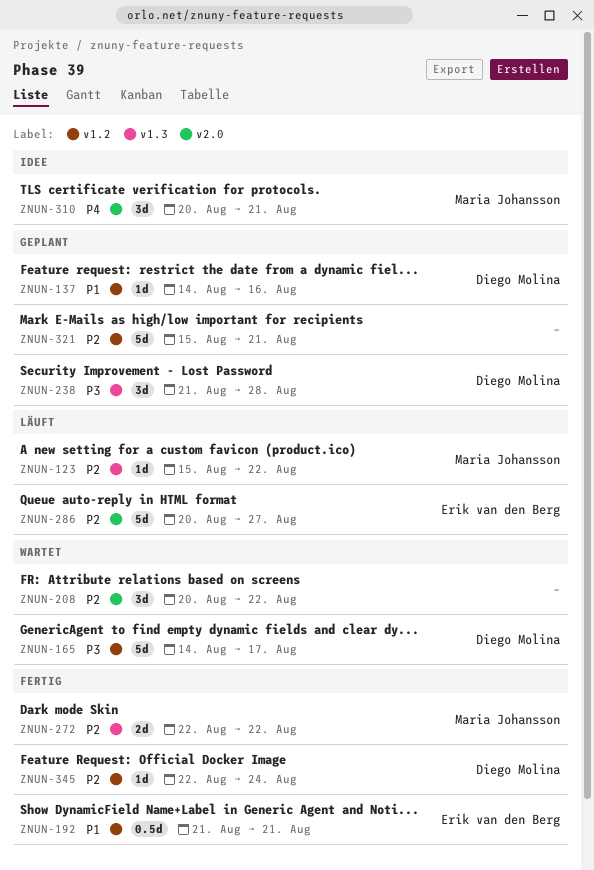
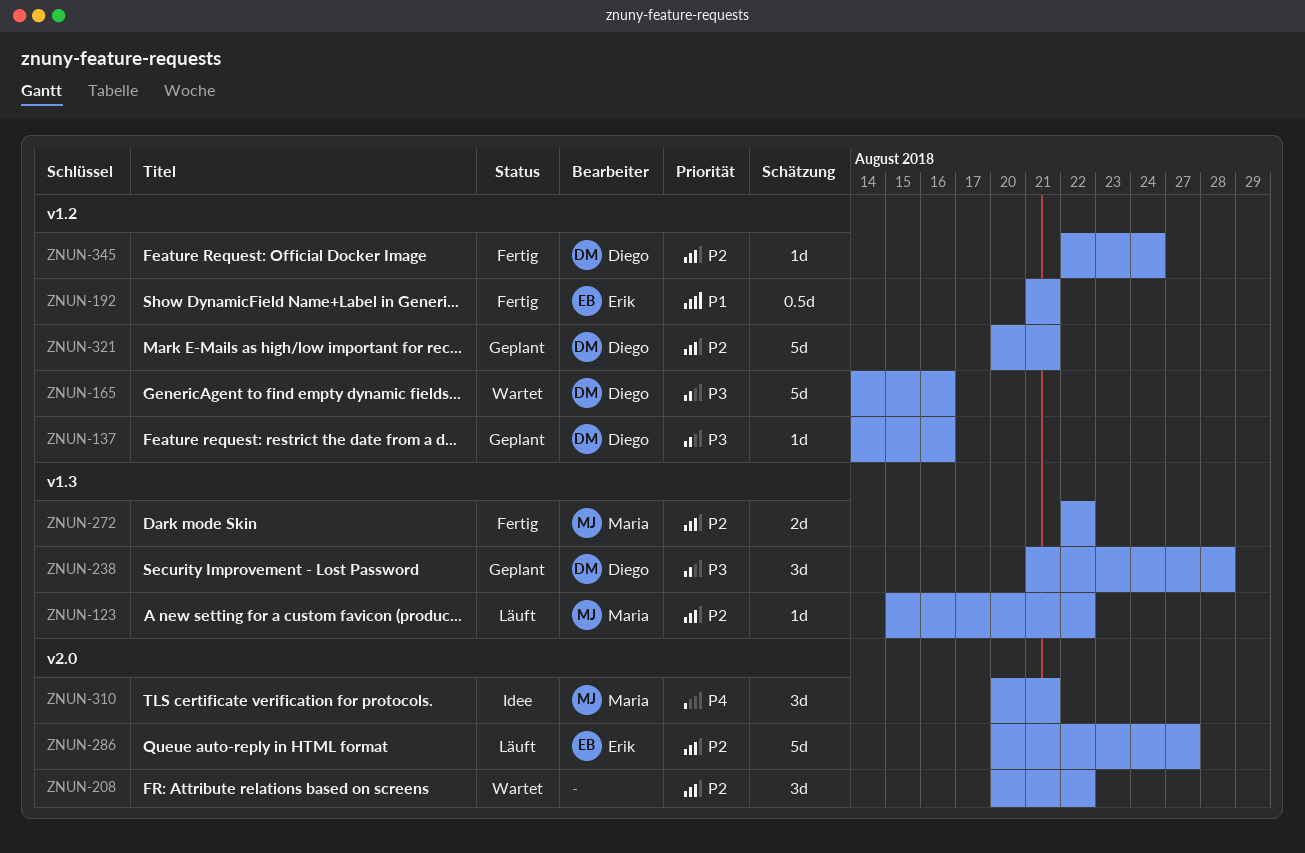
ZNUN-137, priority: P1 -> P3
ZNUN-165, due: Aug 17 -> Aug 16
ZNUN-321, owner: none -> Diego Molina
ZNUN-321, start: Aug 15 -> Aug 20

